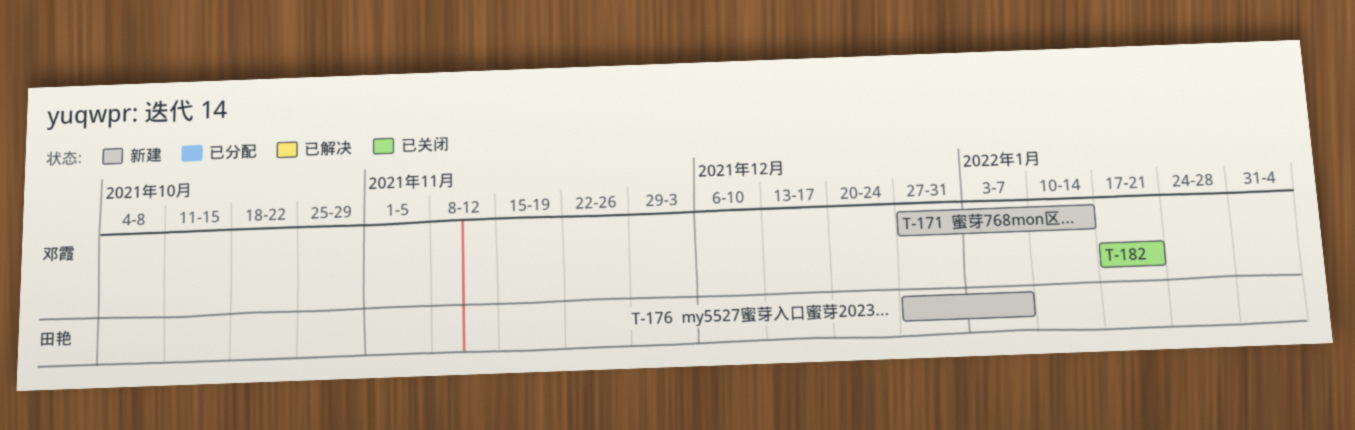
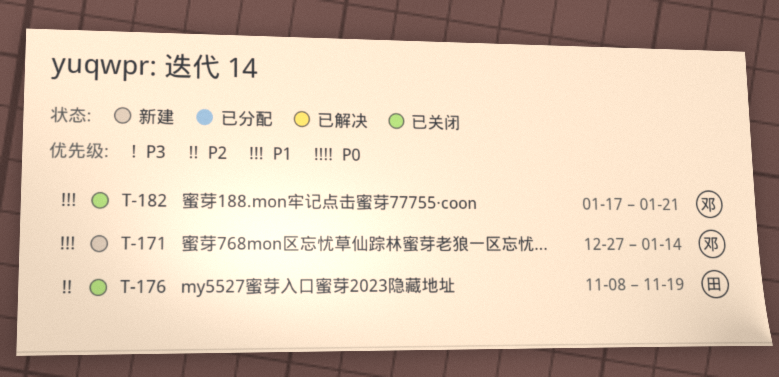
T-176, status: 新建 -> 已关闭
T-176, start: Dec 27 -> Nov 8
T-176, due: Jan 7 -> Nov 19

